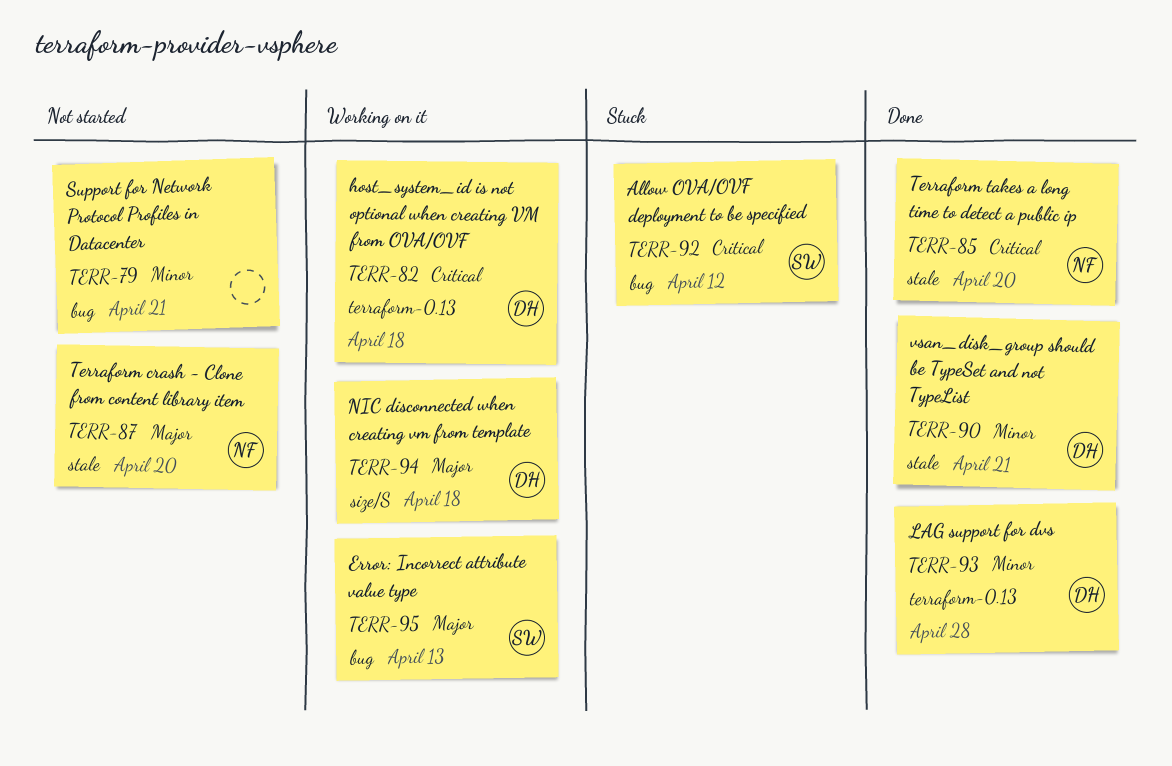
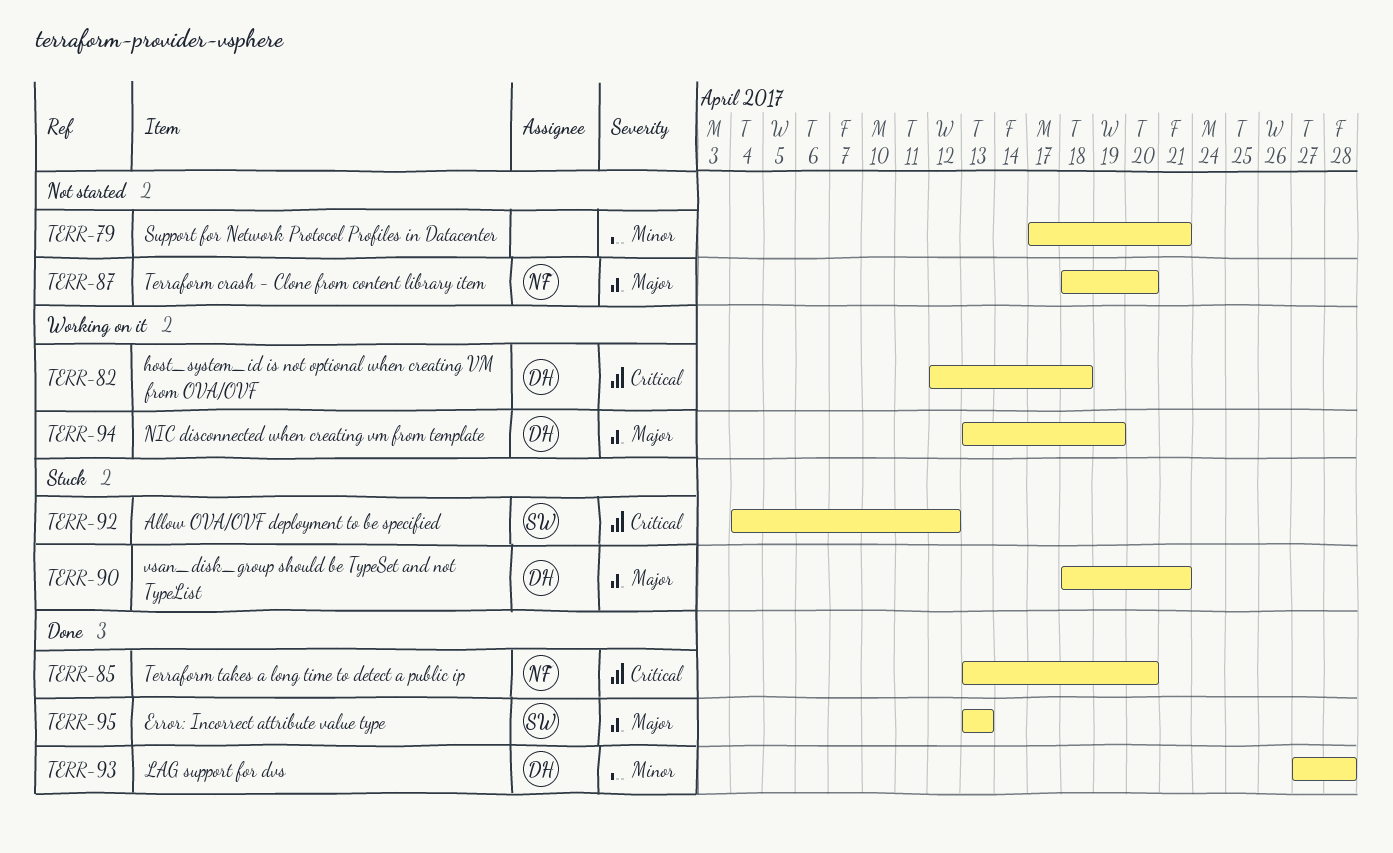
TERR-90, status: Done -> Stuck
TERR-90, priority: Minor -> Major
TERR-94, due: Apr 18 -> Apr 19
TERR-95, status: Working on it -> Done

